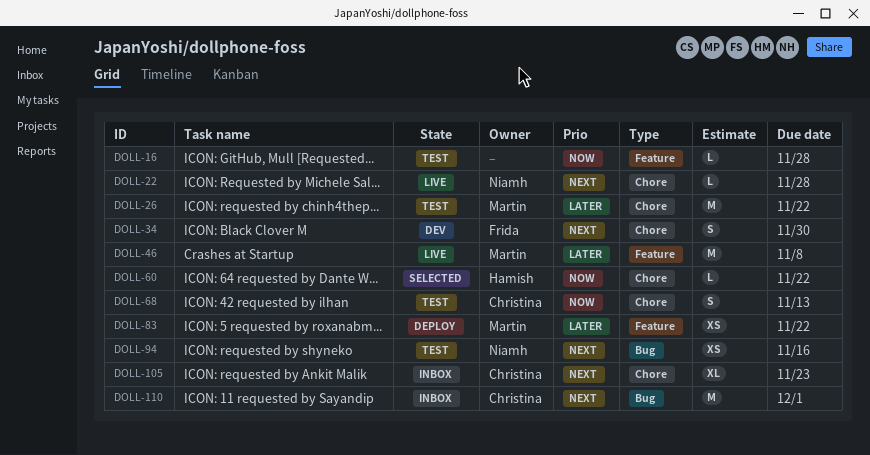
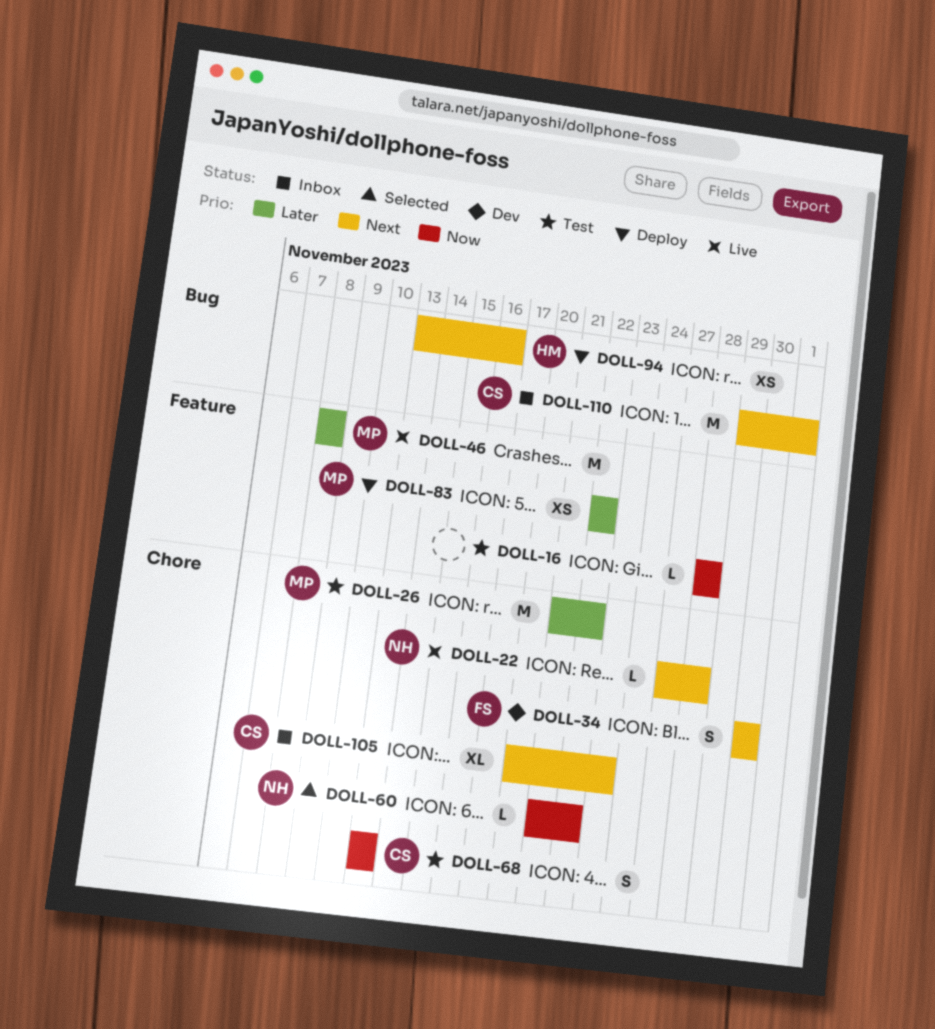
DOLL-60, owner: Hamish -> Niamh
DOLL-94, status: Test -> Deploy
DOLL-94, owner: Niamh -> Hamish

